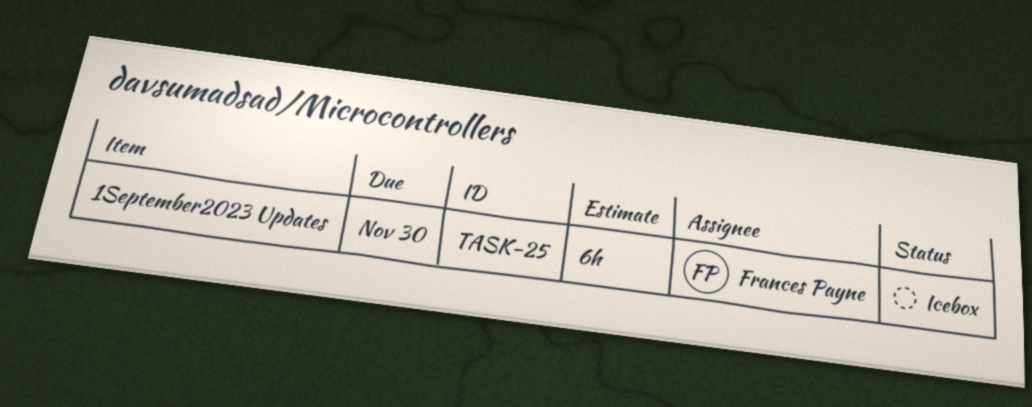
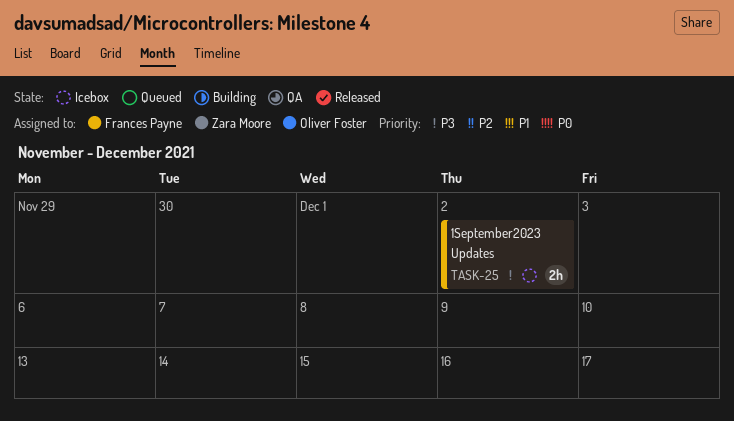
TASK-25, estimate: 6h -> 2h
TASK-25, due: Nov 30 -> Dec 2

